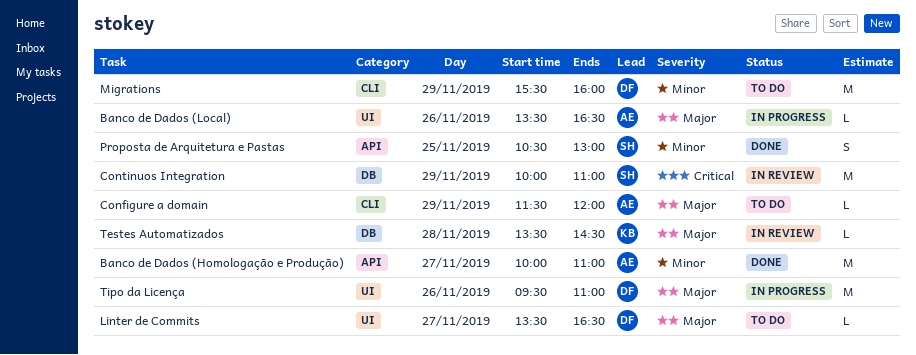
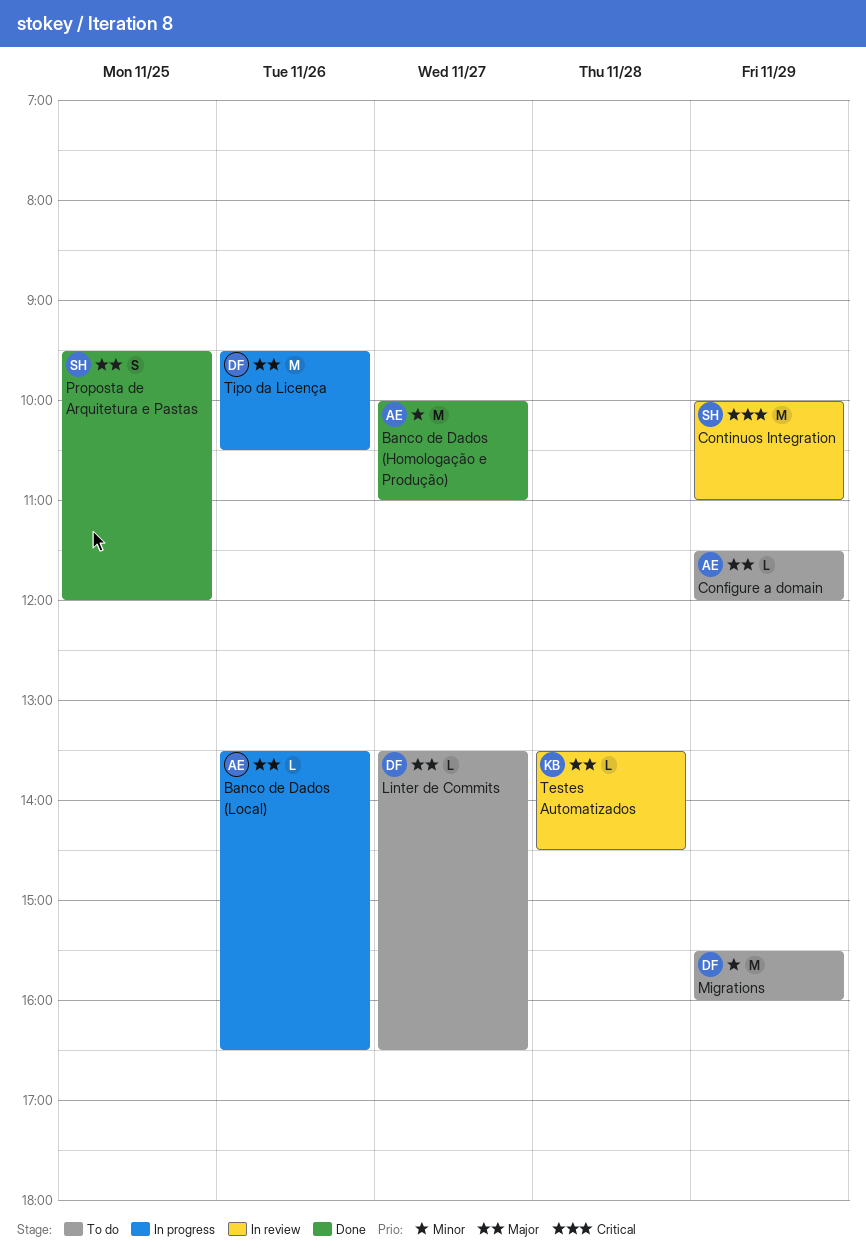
Proposta de Arquitetura e Pastas, priority: Minor -> Major
Proposta de Arquitetura e Pastas, begins: 10:30 -> 09:30
Proposta de Arquitetura e Pastas, ends: 13:00 -> 12:00
Tipo da Licença, ends: 11:00 -> 10:30

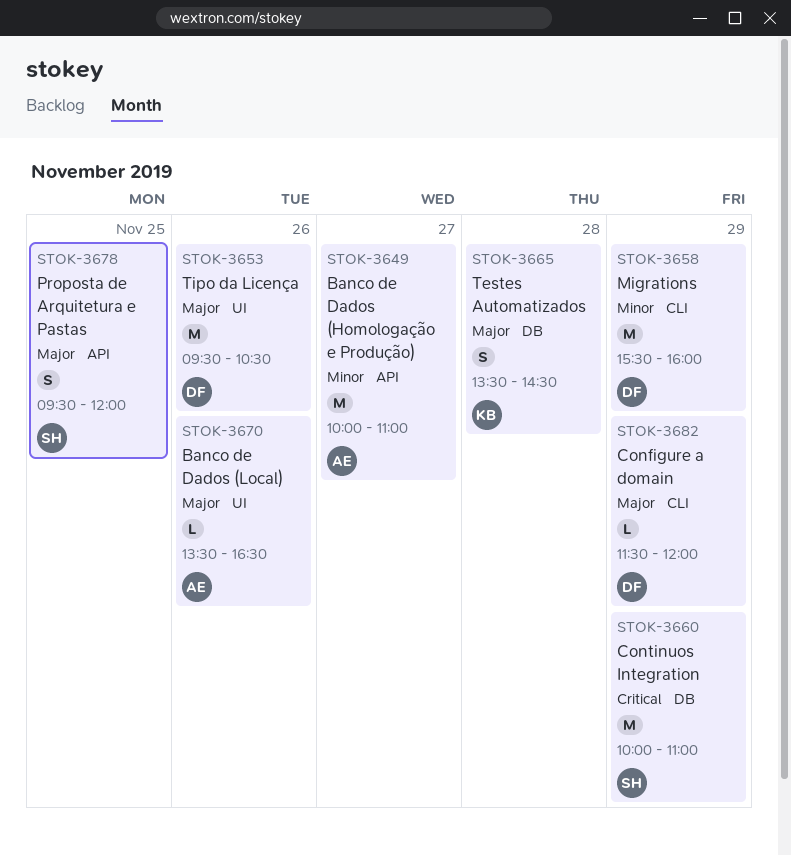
Configure a domain, owner: AE -> DF
Linter de Commits: present -> none
Testes Automatizados, estimate: L -> S

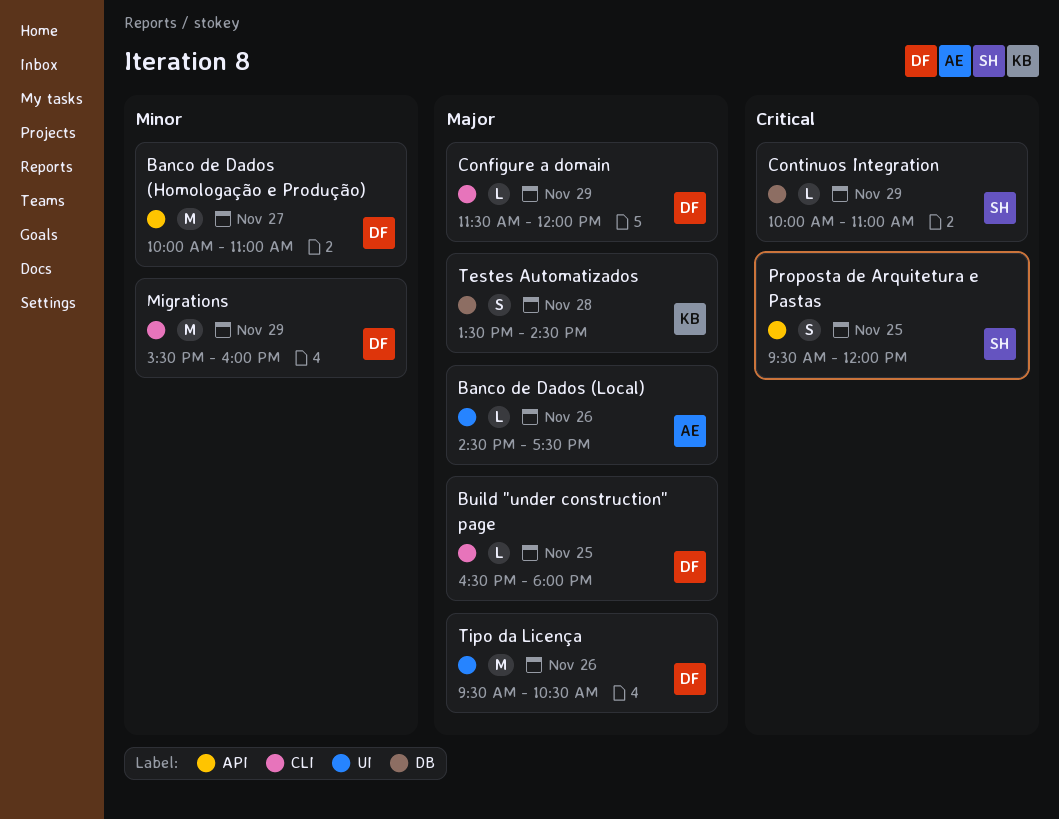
Banco de Dados (Homologação e Produção), owner: AE -> DF
Banco de Dados (Local), begins: 13:30 -> 14:30
Banco de Dados (Local), ends: 16:30 -> 17:30
Build "under construction" page: none -> present
Continuos Integration, estimate: M -> L
Proposta de Arquitetura e Pastas, priority: Major -> Critical

